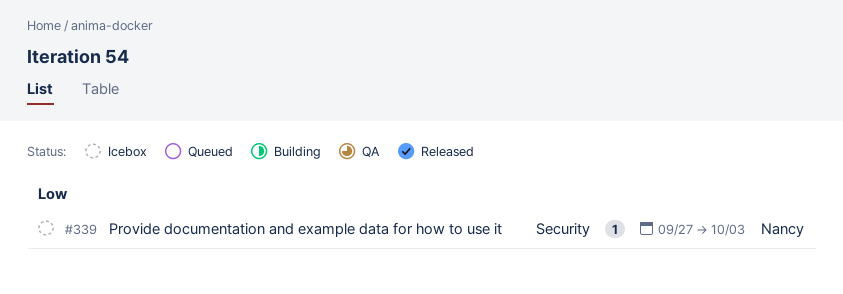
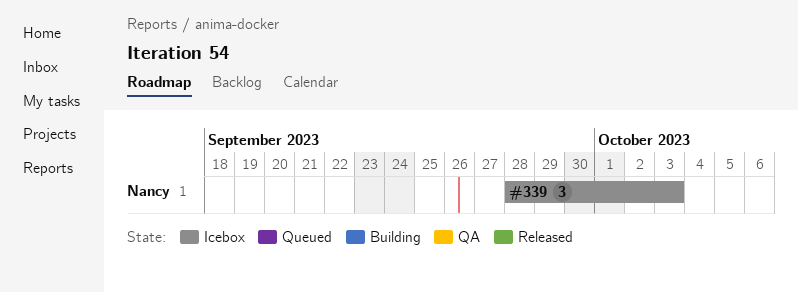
#339, estimate: 1 -> 3
#339, start: Sep 27 -> Sep 28

